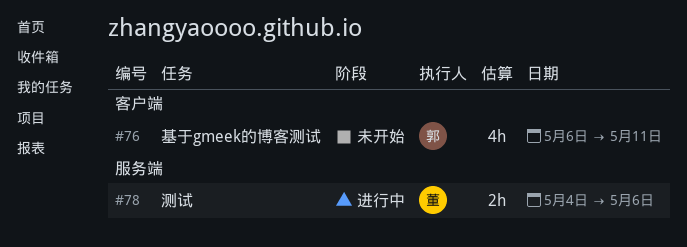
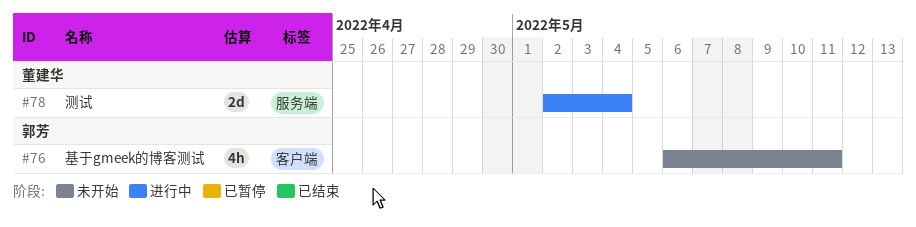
#78, estimate: 2h -> 2d
#78, start: May 4 -> May 2
#78, due: May 6 -> May 4

